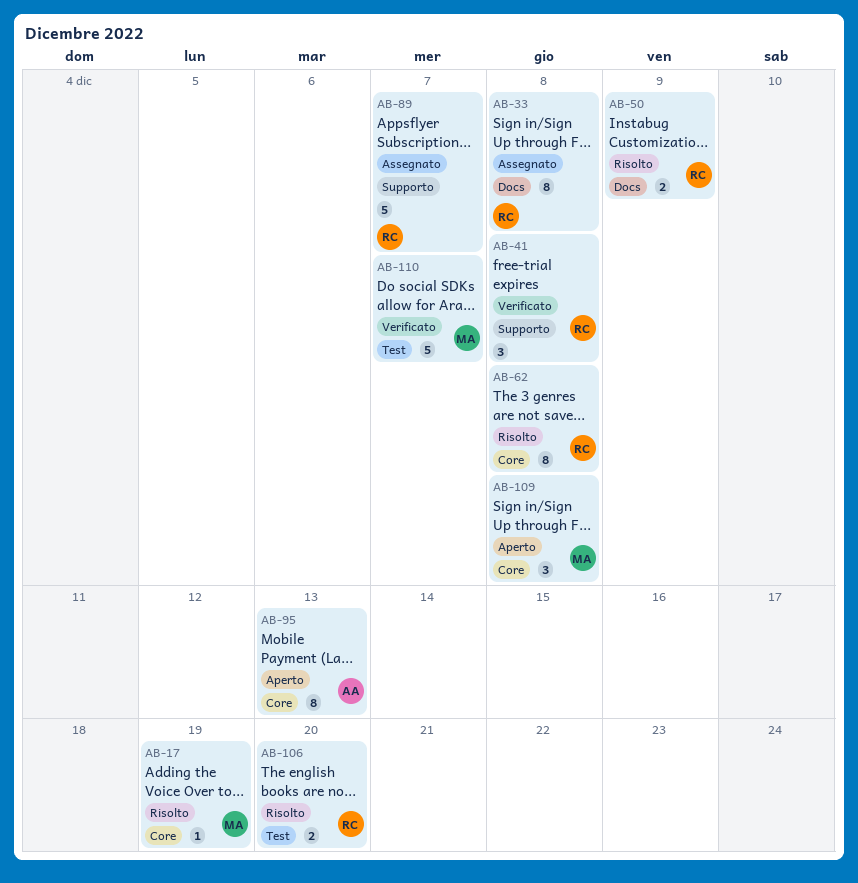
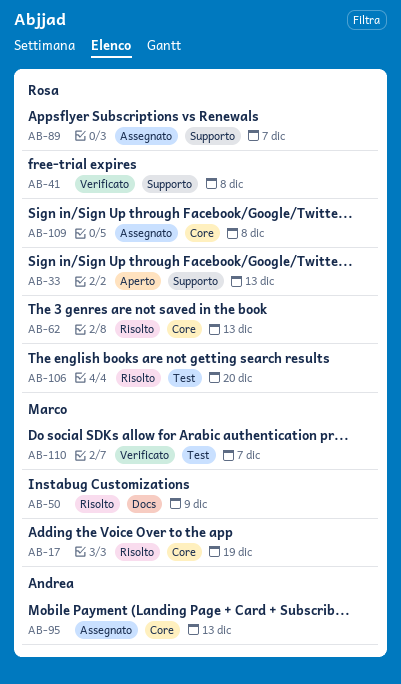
AB-33, status: Assegnato -> Aperto
AB-33, label: Docs -> Supporto
AB-33, due: Dec 8 -> Dec 13
AB-50, owner: Rosa -> Marco
AB-62, due: Dec 8 -> Dec 13
AB-95, status: Aperto -> Assegnato
AB-109, status: Aperto -> Assegnato
AB-109, owner: Marco -> Rosa

